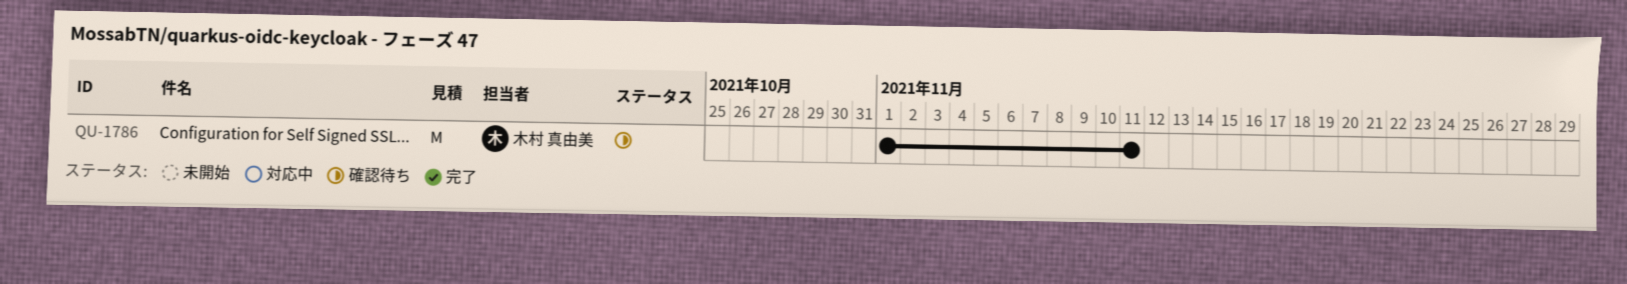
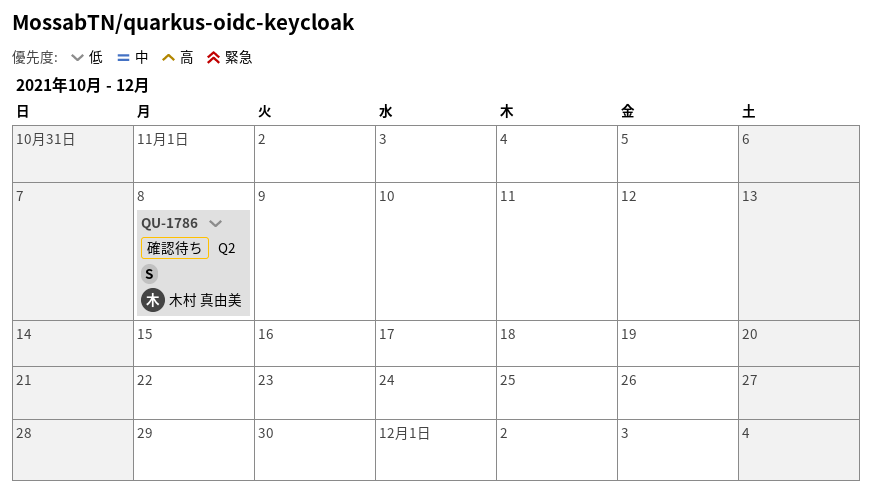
QU-1786, estimate: M -> S
QU-1786, due: Nov 11 -> Nov 8

